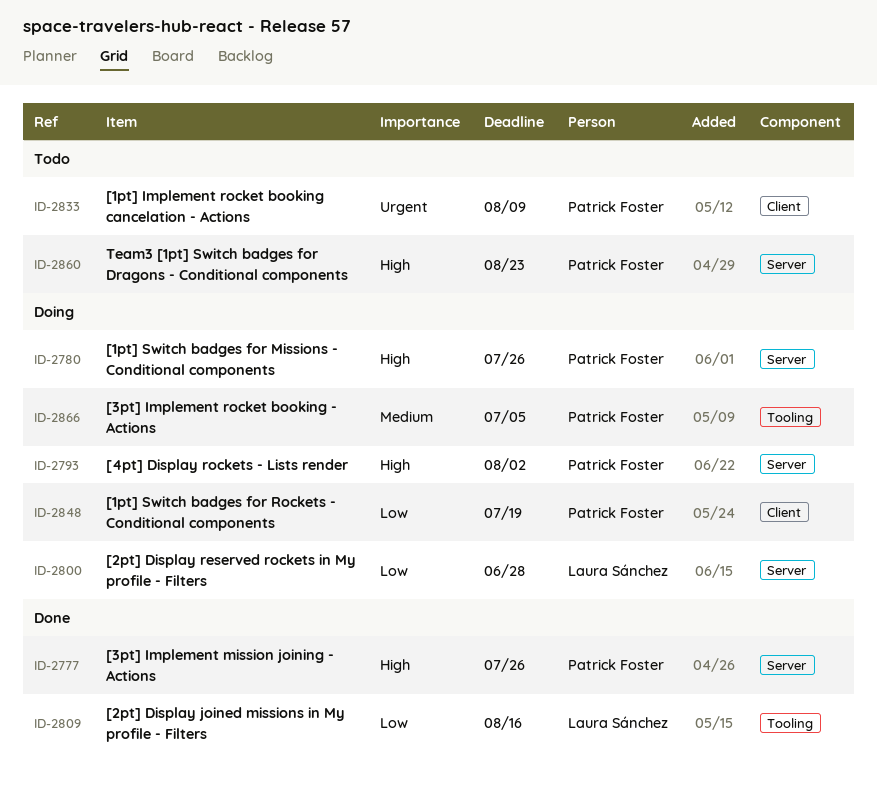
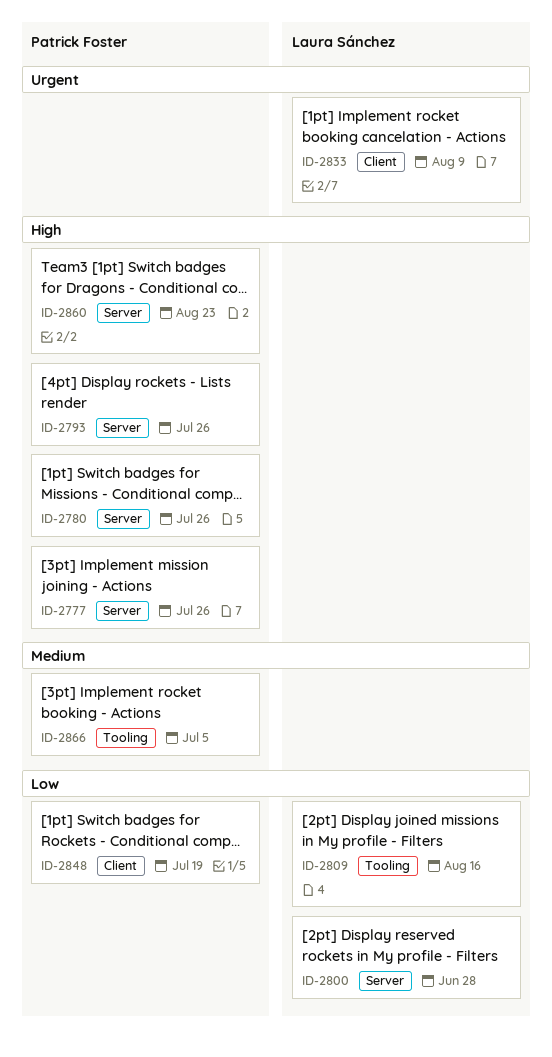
ID-2793, due: Aug 2 -> Jul 26
ID-2833, owner: Patrick Foster -> Laura Sánchez

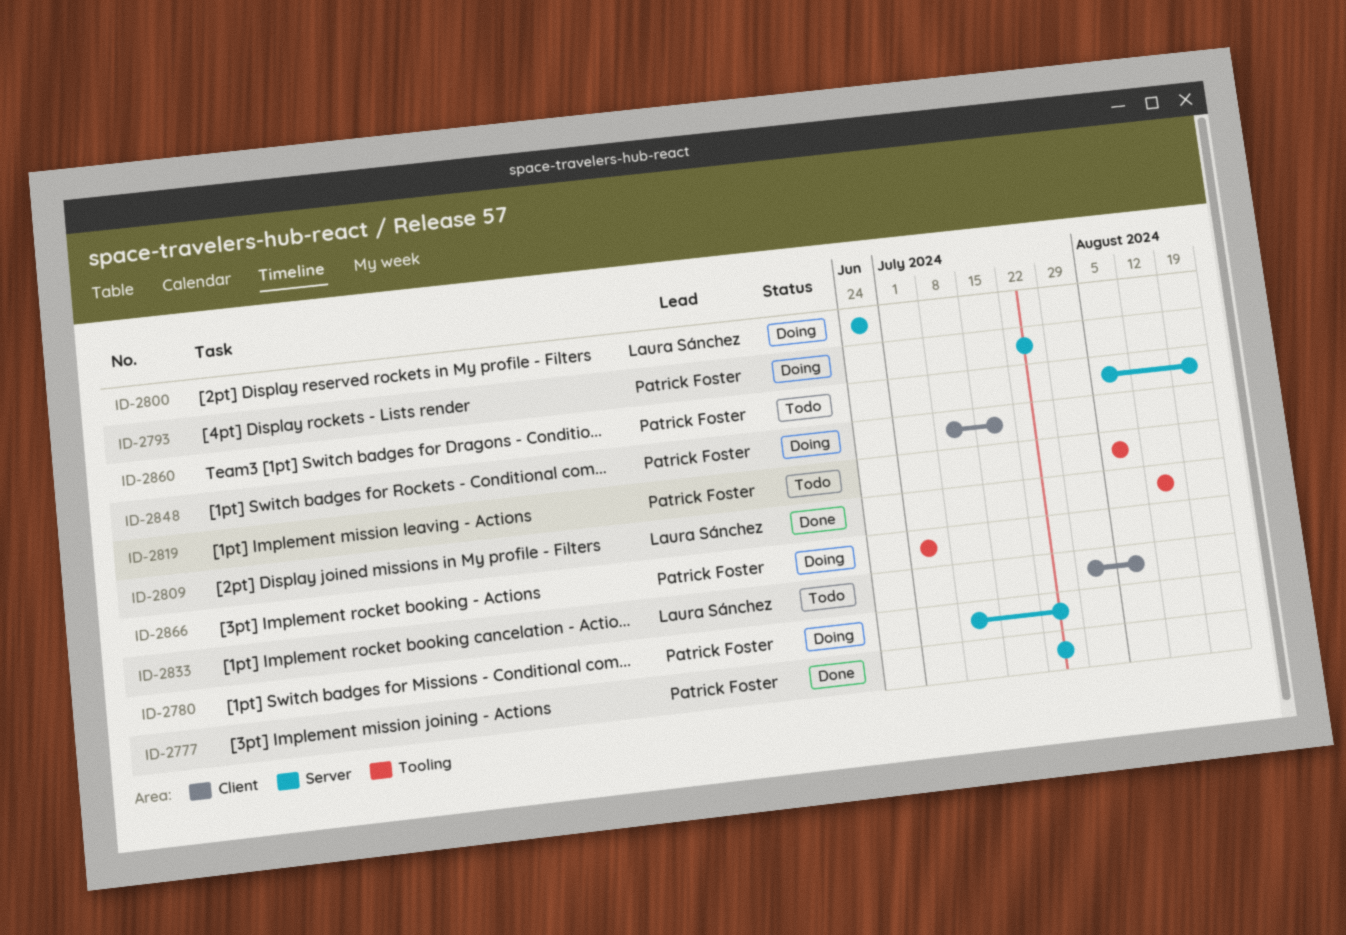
ID-2819: none -> present

